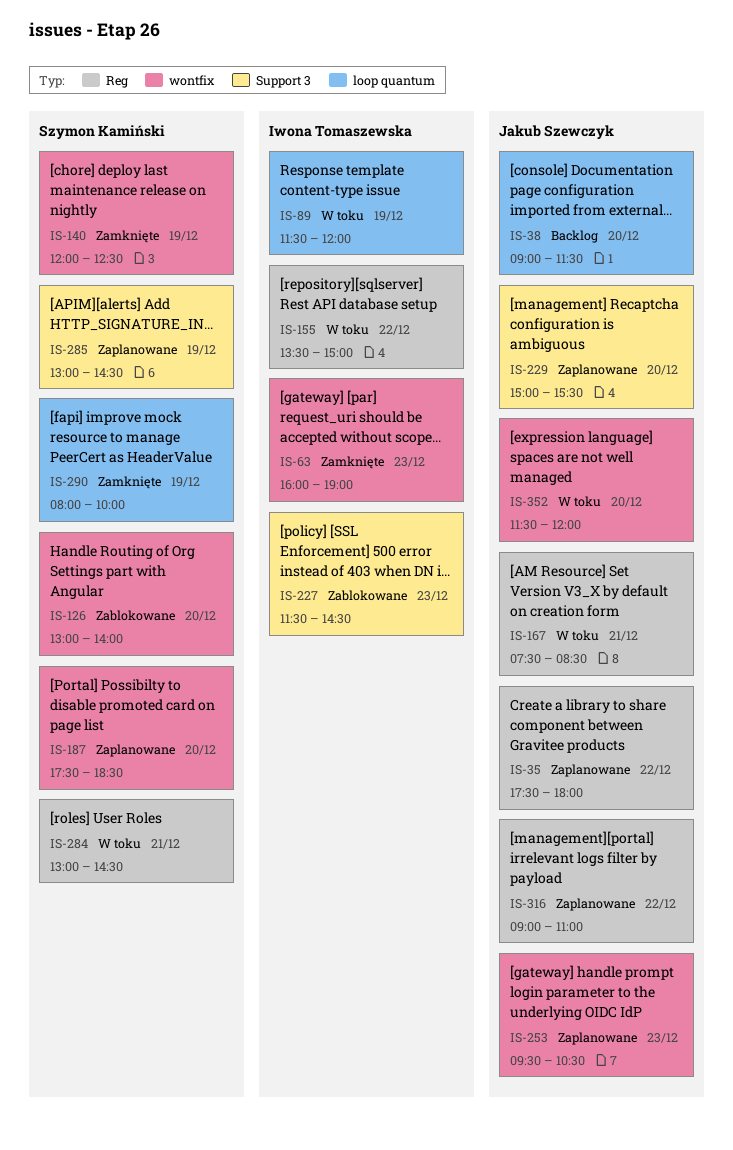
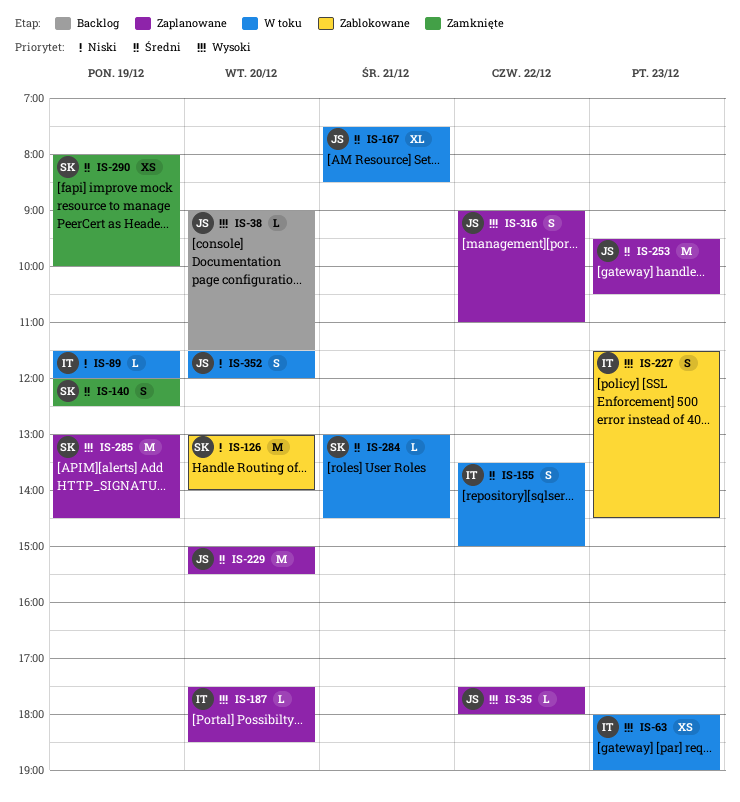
IS-63, status: Zamknięte -> W toku
IS-63, begins: 16:00 -> 18:00
IS-187, owner: Szymon Kamiński -> Iwona Tomaszewska

